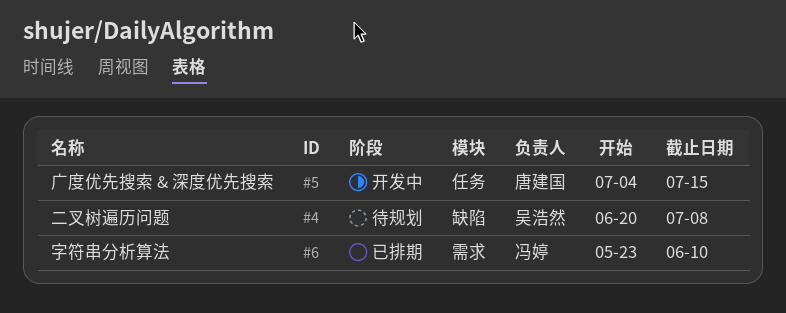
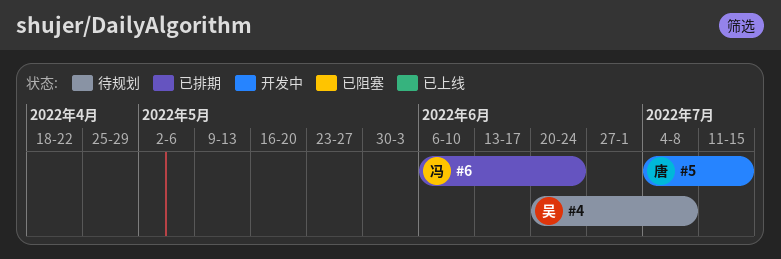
#6, start: May 23 -> Jun 6
#6, due: Jun 10 -> Jun 24

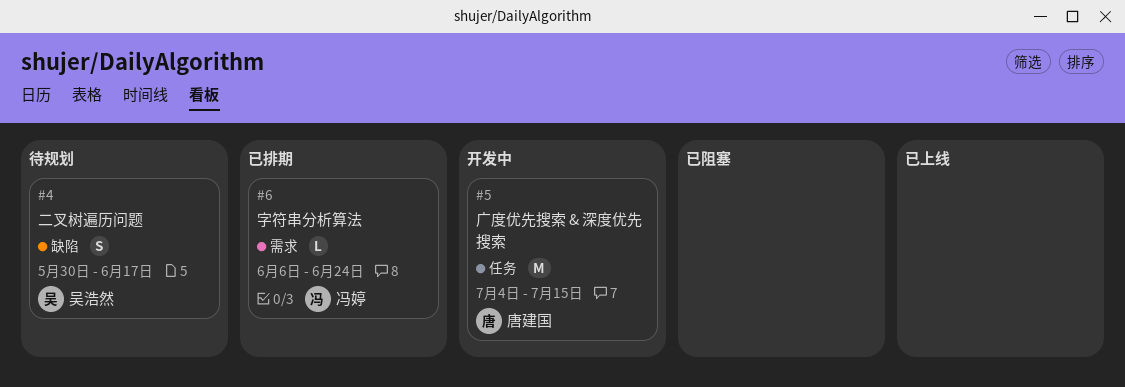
#4, start: Jun 20 -> May 30
#4, due: Jul 8 -> Jun 17

